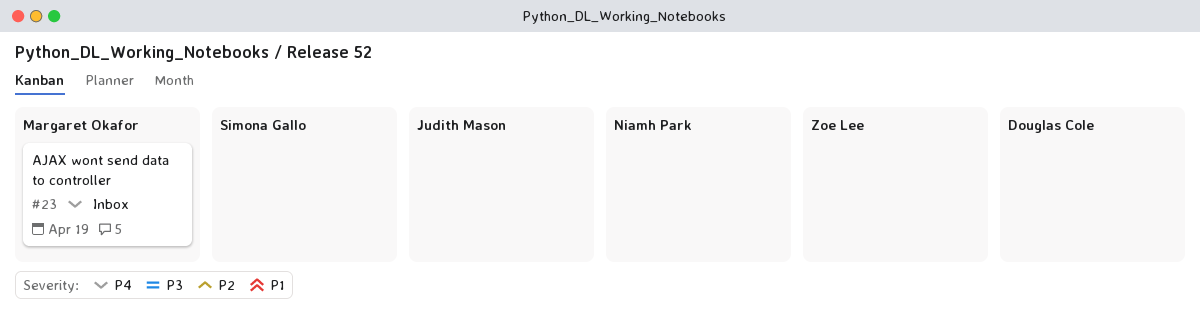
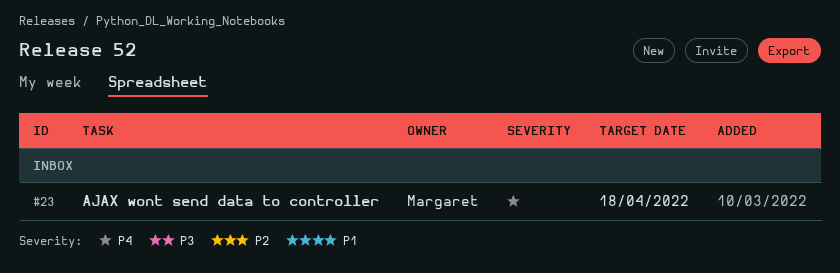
#23, due: Apr 19 -> Apr 18

